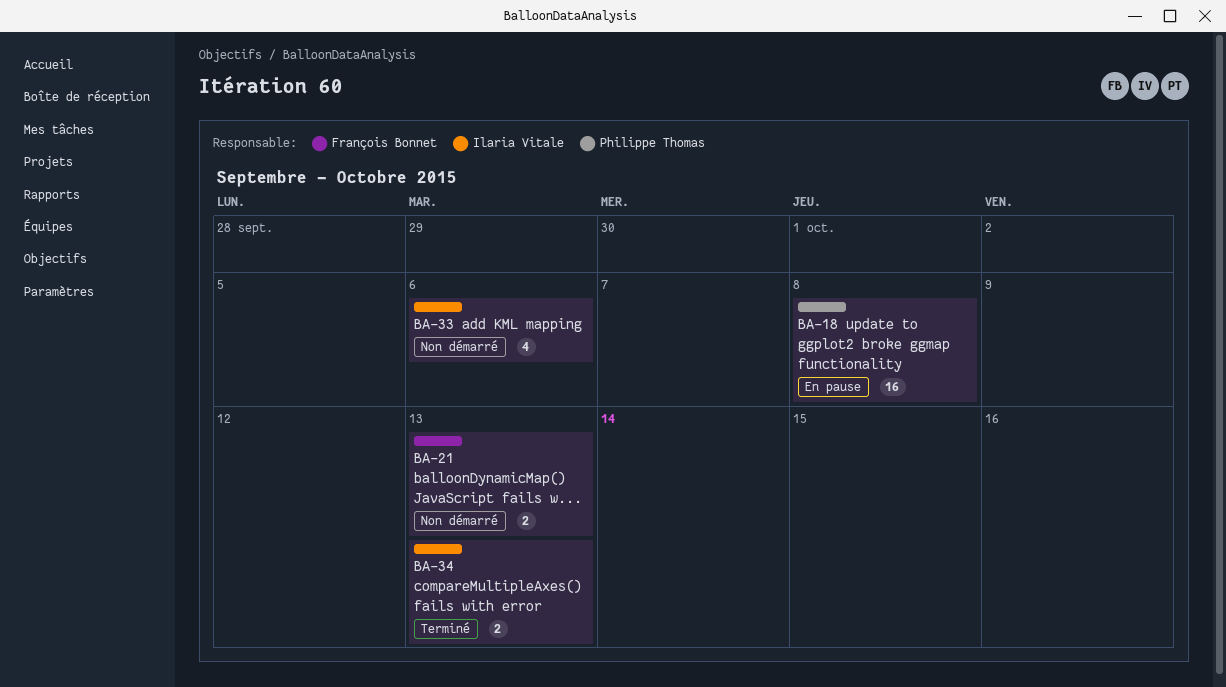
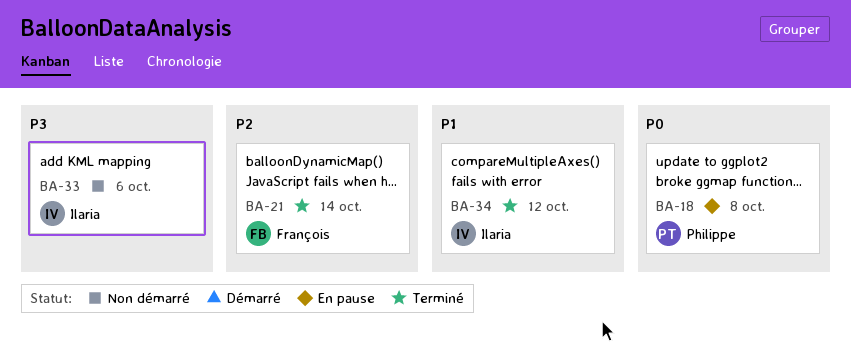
BA-21, status: Non démarré -> Terminé
BA-21, due: Oct 13 -> Oct 14
BA-34, due: Oct 13 -> Oct 12

